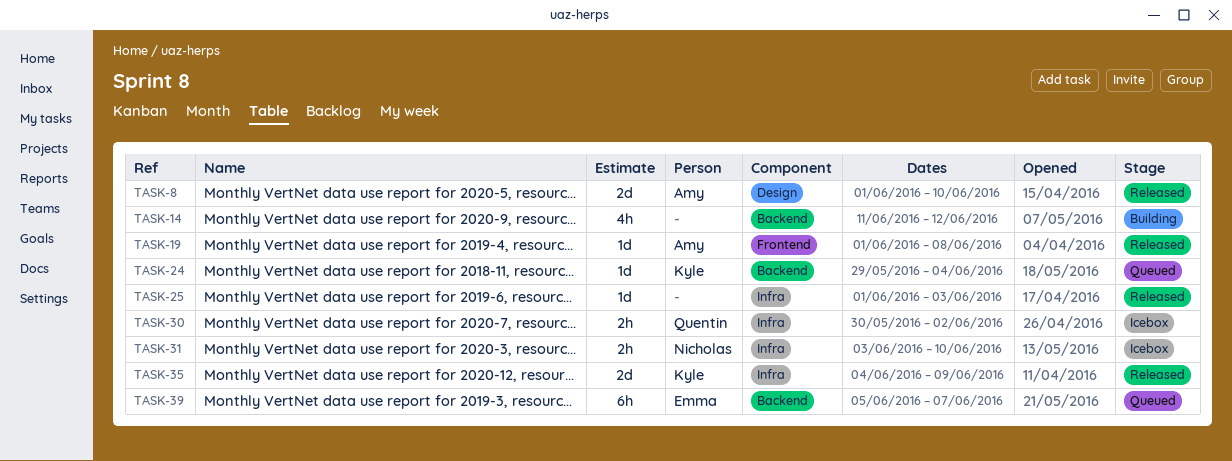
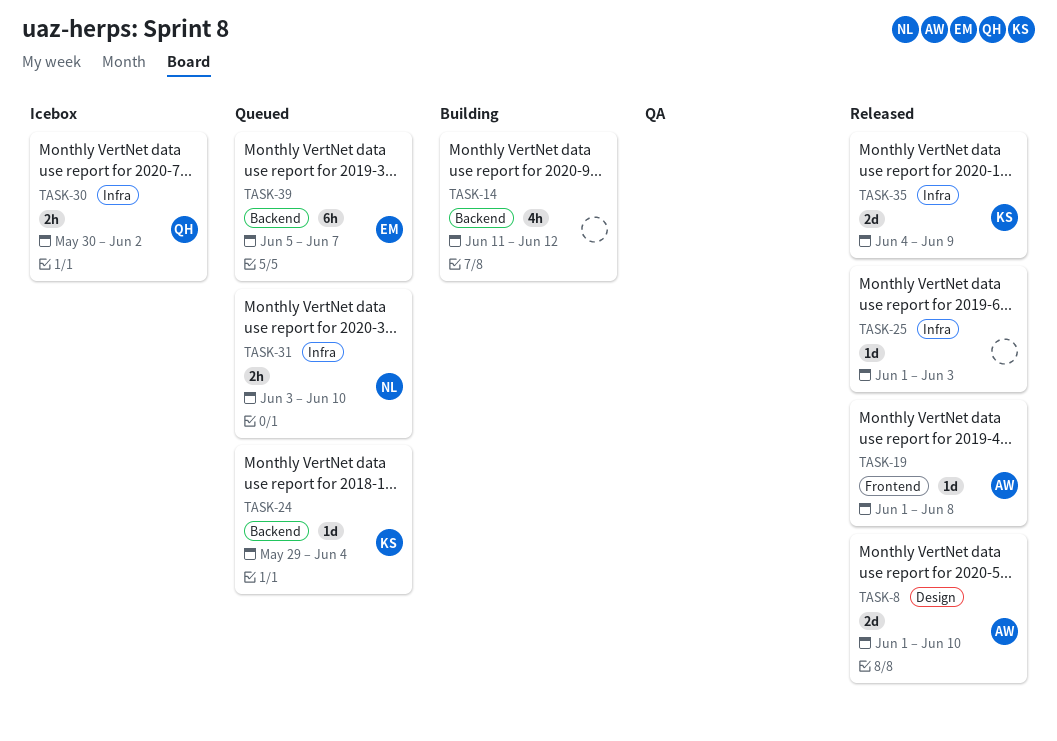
TASK-31, status: Icebox -> Queued

